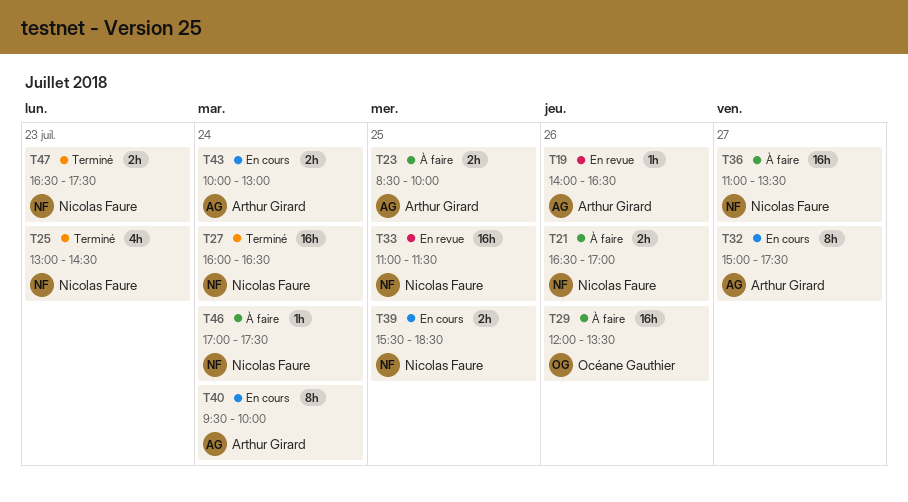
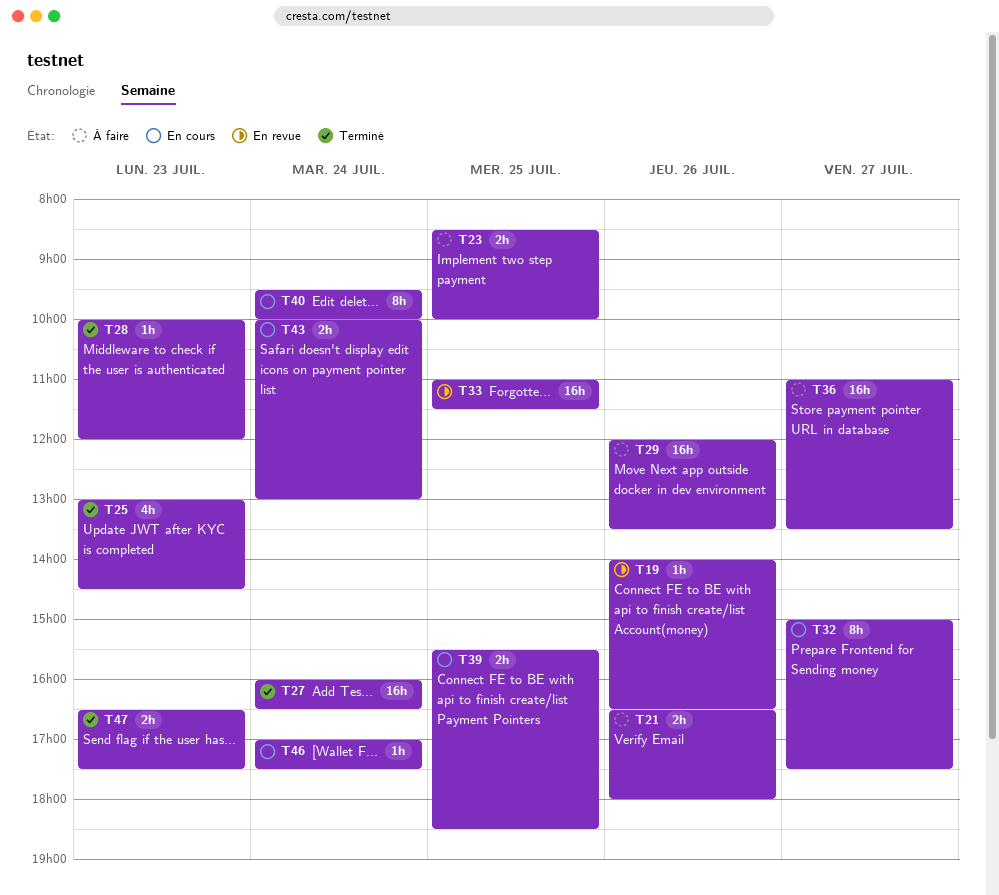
T21, ends: 17:00 -> 18:00
T28: none -> present
T46, status: À faire -> En cours

